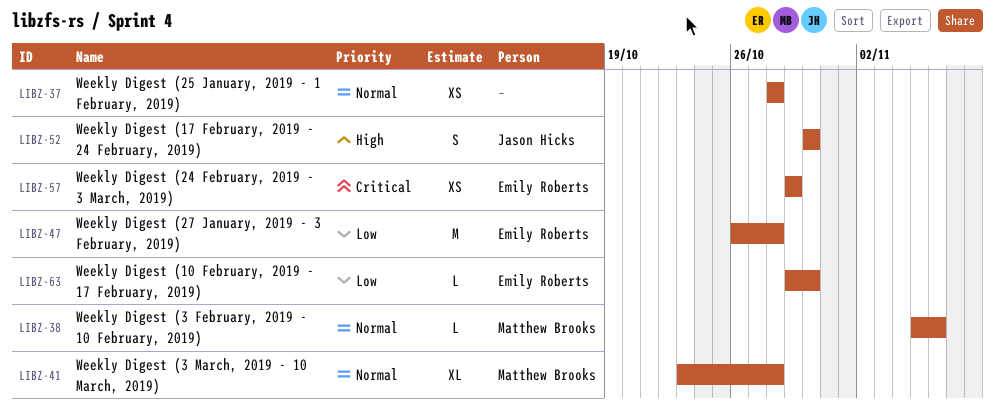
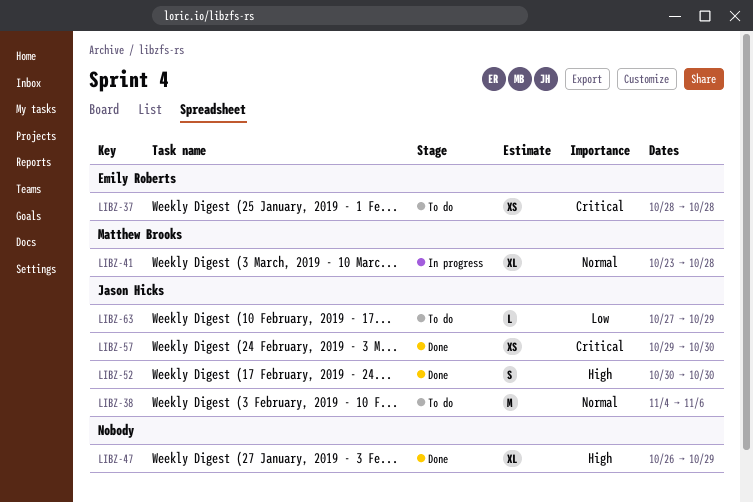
LIBZ-37, owner: none -> Emily Roberts
LIBZ-37, priority: Normal -> Critical
LIBZ-38, owner: Matthew Brooks -> Jason Hicks
LIBZ-38, estimate: L -> M
LIBZ-38, start: Nov 5 -> Nov 4
LIBZ-47, owner: Emily Roberts -> none
LIBZ-47, priority: Low -> High
LIBZ-47, estimate: M -> XL
LIBZ-47, due: Oct 28 -> Oct 29
LIBZ-57, owner: Emily Roberts -> Jason Hicks
LIBZ-57, due: Oct 29 -> Oct 30
LIBZ-63, owner: Emily Roberts -> Jason Hicks
LIBZ-63, start: Oct 29 -> Oct 27
LIBZ-63, due: Oct 30 -> Oct 29

